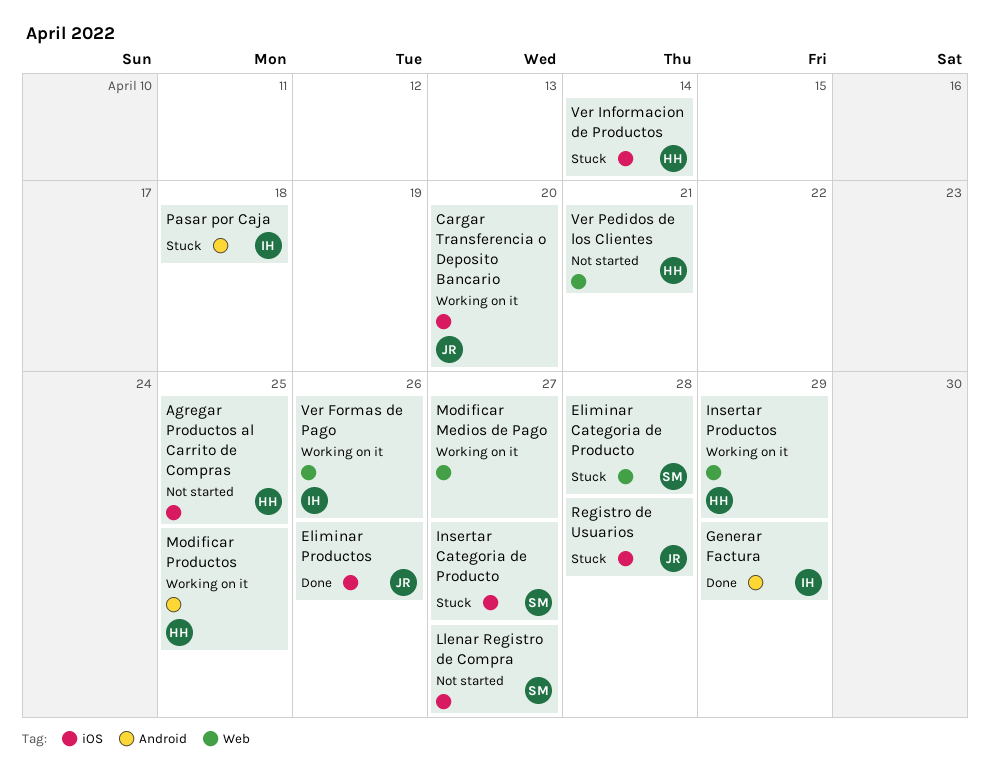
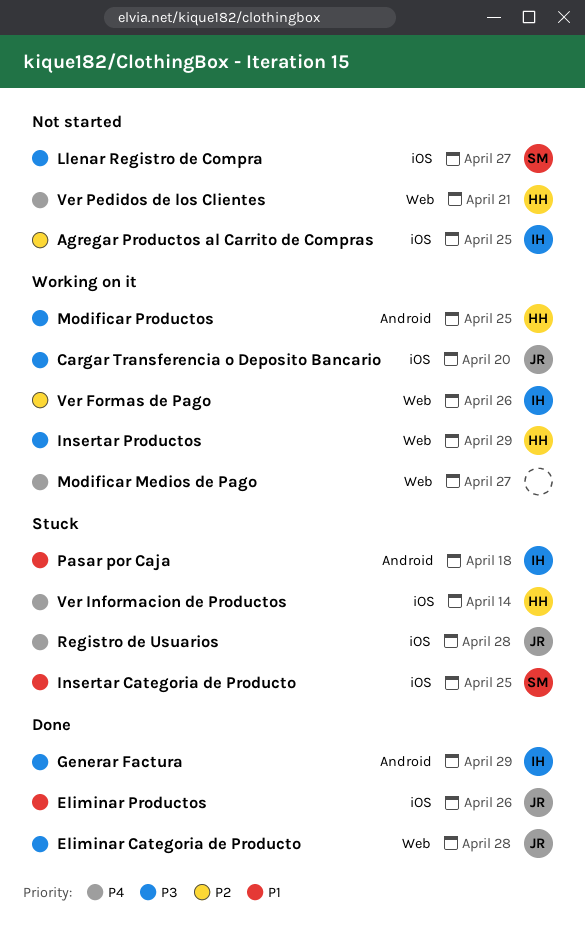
Agregar Productos al Carrito de Compras, owner: HH -> IH
Eliminar Categoria de Producto, status: Stuck -> Done
Eliminar Categoria de Producto, owner: SM -> JR
Insertar Categoria de Producto, due: Apr 27 -> Apr 25

